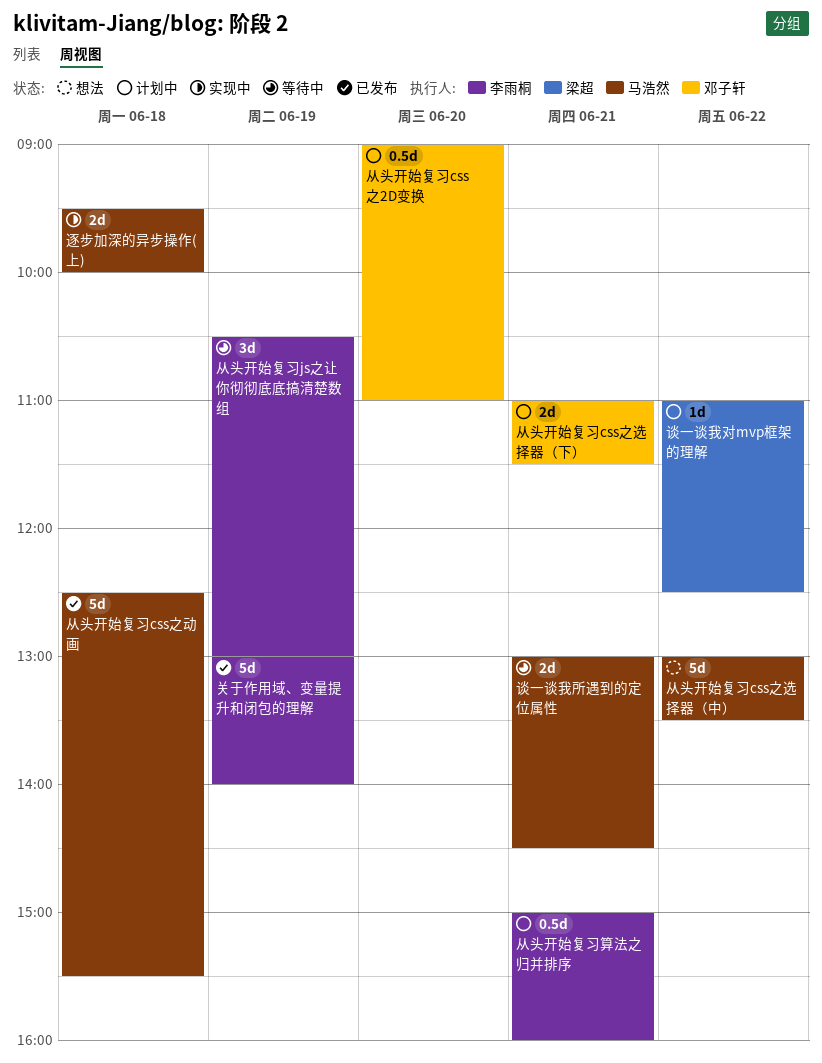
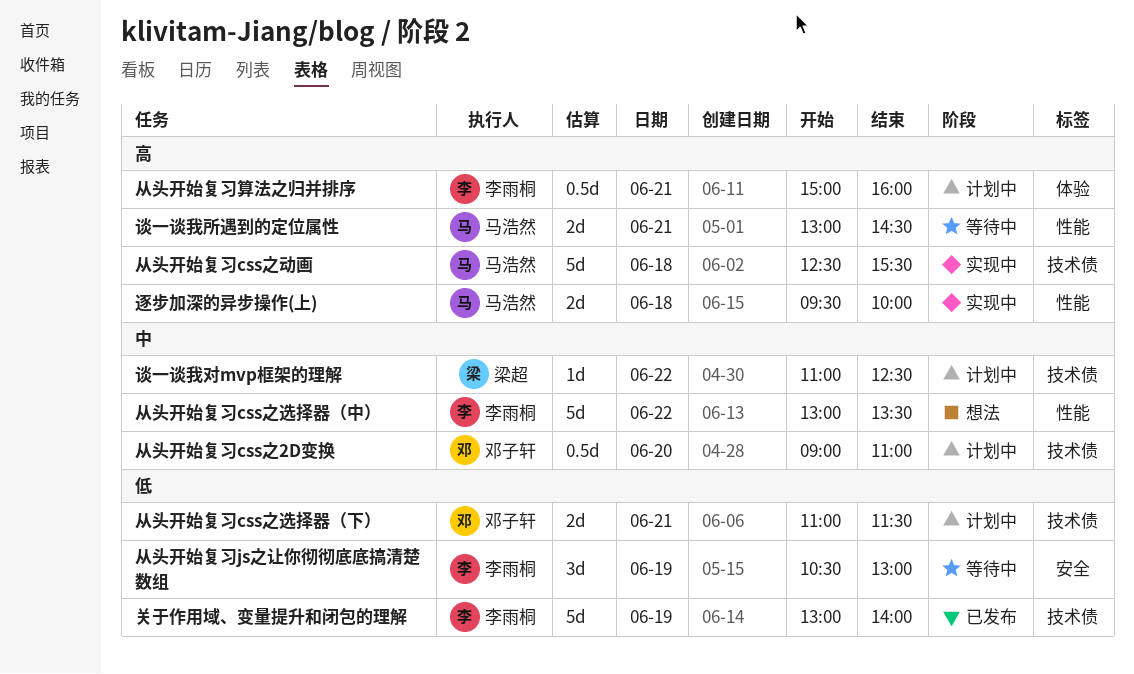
从头开始复习css之动画, status: 已发布 -> 实现中
从头开始复习css之选择器（中）, owner: 马浩然 -> 李雨桐

